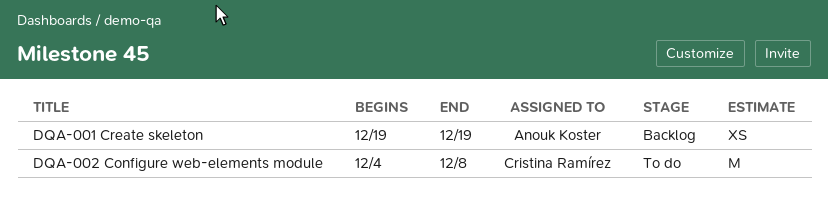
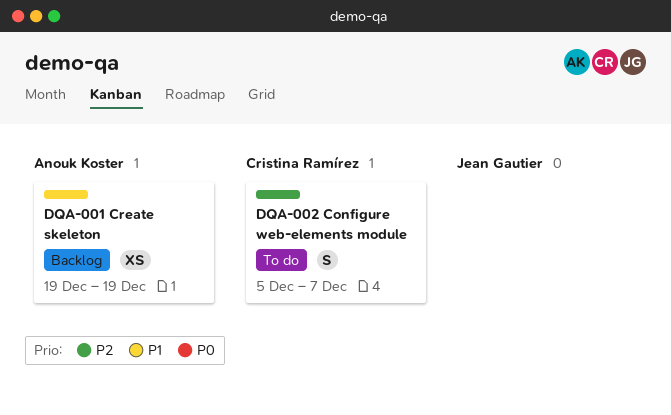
DQA-002 Configure web-elements module, estimate: M -> S
DQA-002 Configure web-elements module, start: Dec 4 -> Dec 5
DQA-002 Configure web-elements module, due: Dec 8 -> Dec 7

